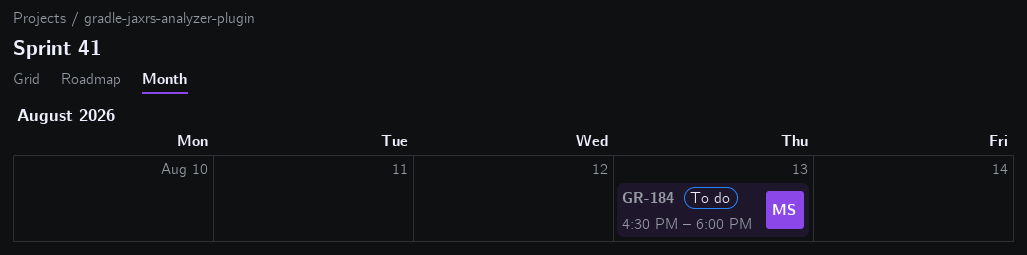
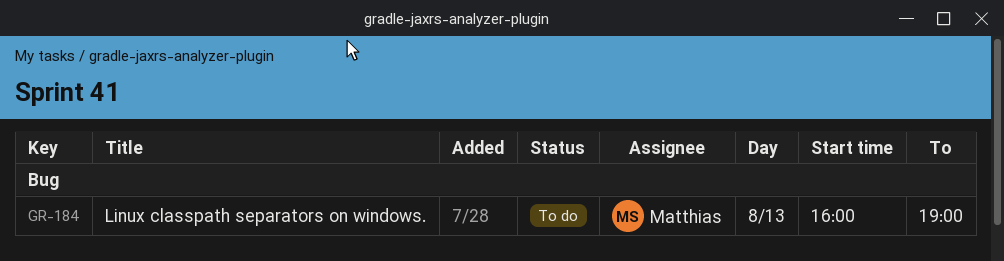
GR-184, begins: 16:30 -> 16:00
GR-184, ends: 18:00 -> 19:00

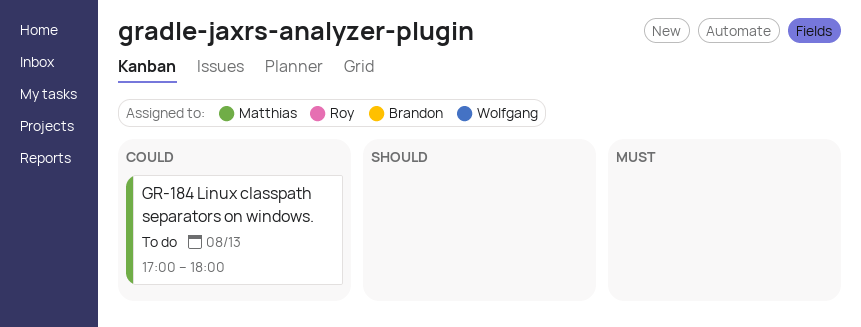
GR-184, begins: 16:00 -> 17:00
GR-184, ends: 19:00 -> 18:00

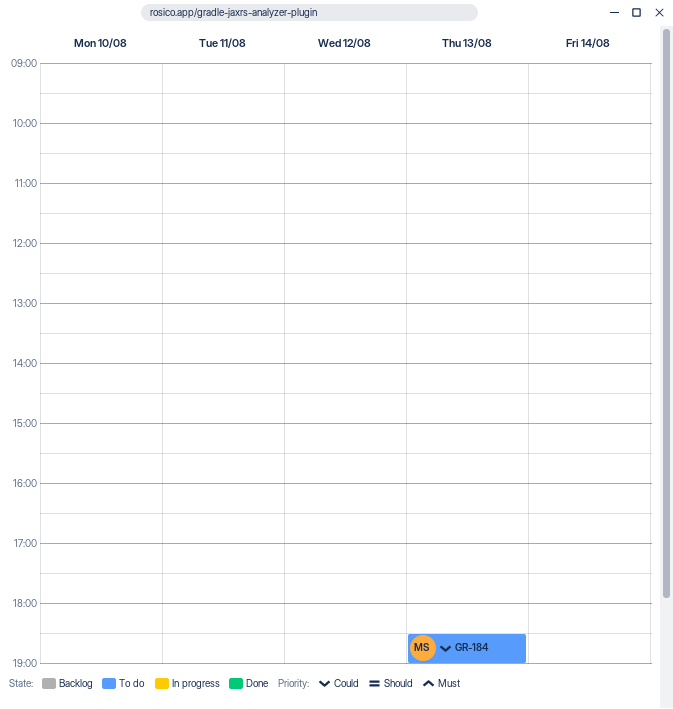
GR-184, begins: 17:00 -> 18:30
GR-184, ends: 18:00 -> 19:00

